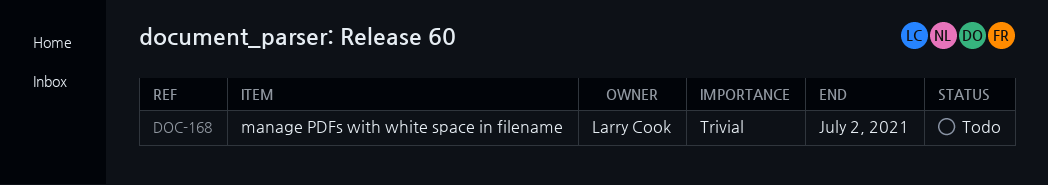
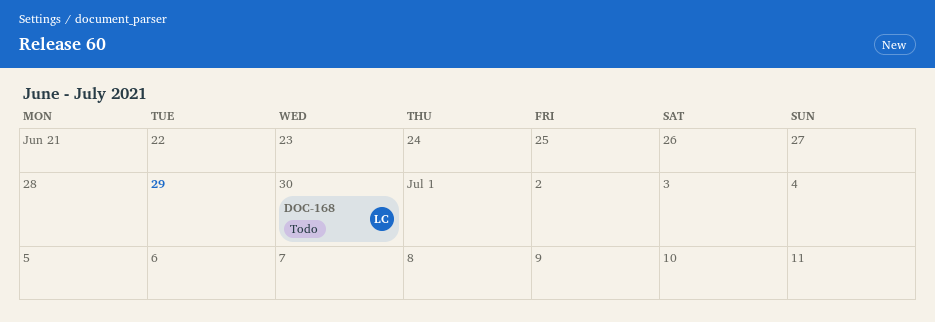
DOC-168, due: Jul 2 -> Jun 30

